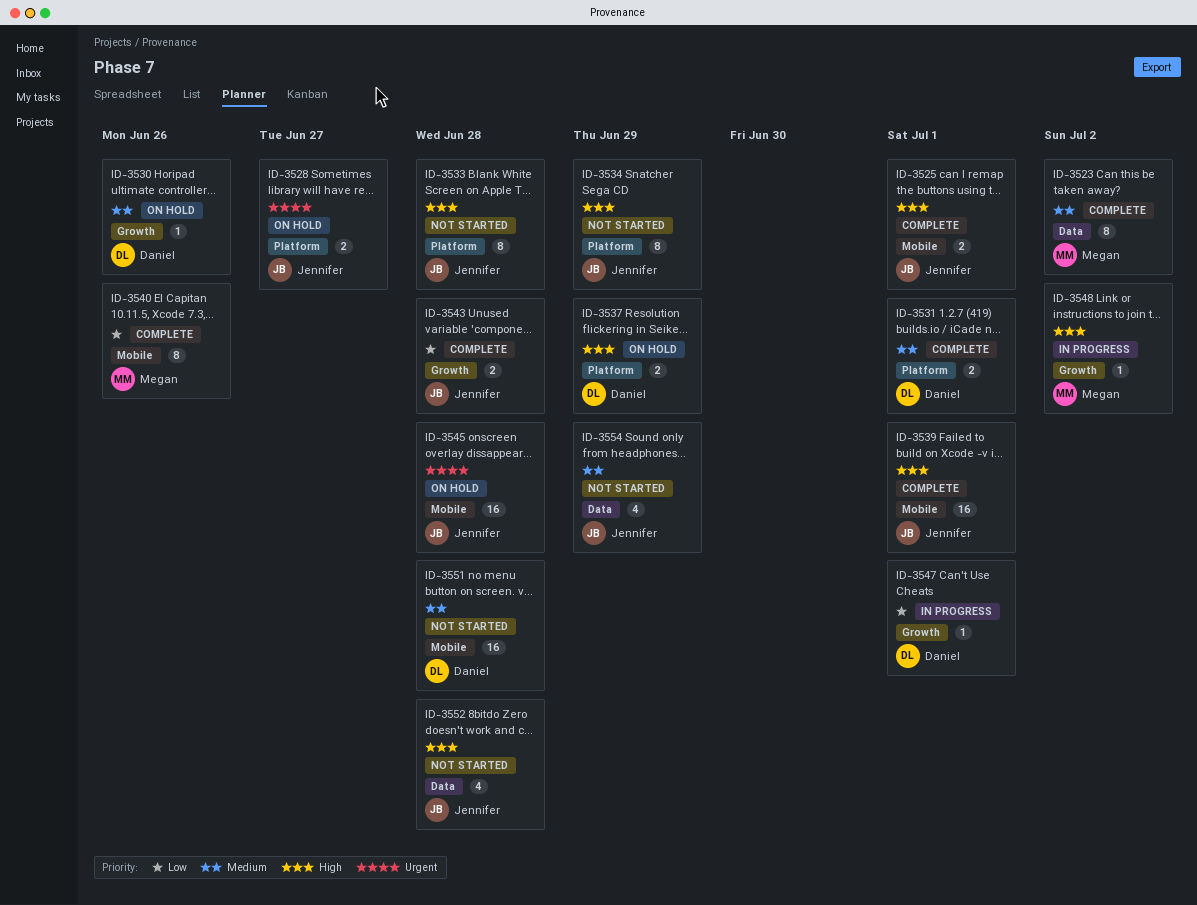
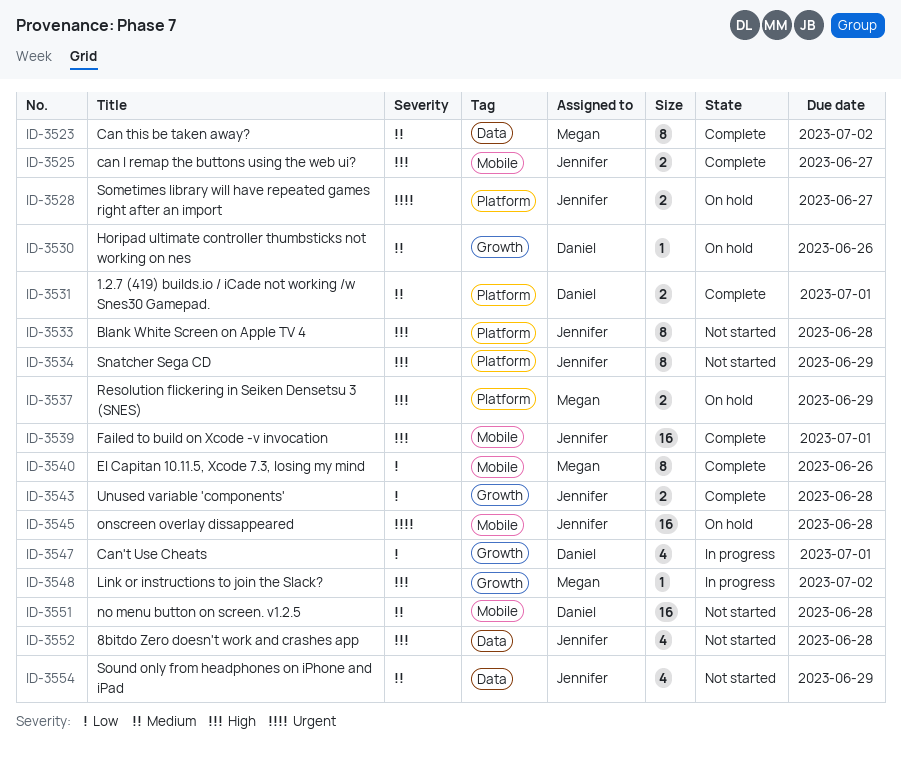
ID-3525, due: Jul 1 -> Jun 27
ID-3537, owner: Daniel -> Megan
ID-3547, estimate: 1 -> 4

